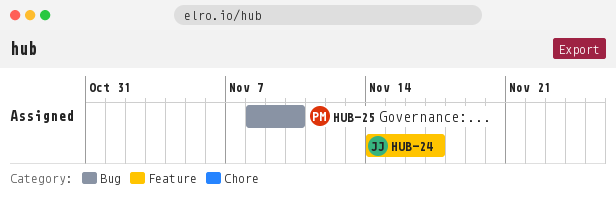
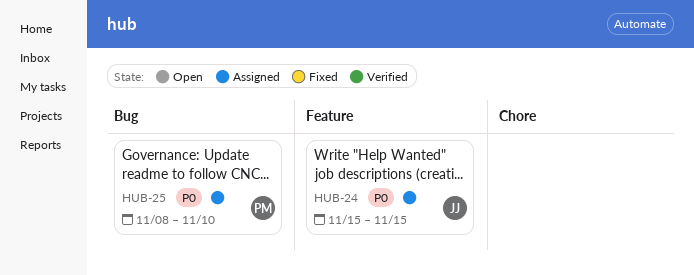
HUB-24, start: Nov 14 -> Nov 15
HUB-24, due: Nov 17 -> Nov 15

